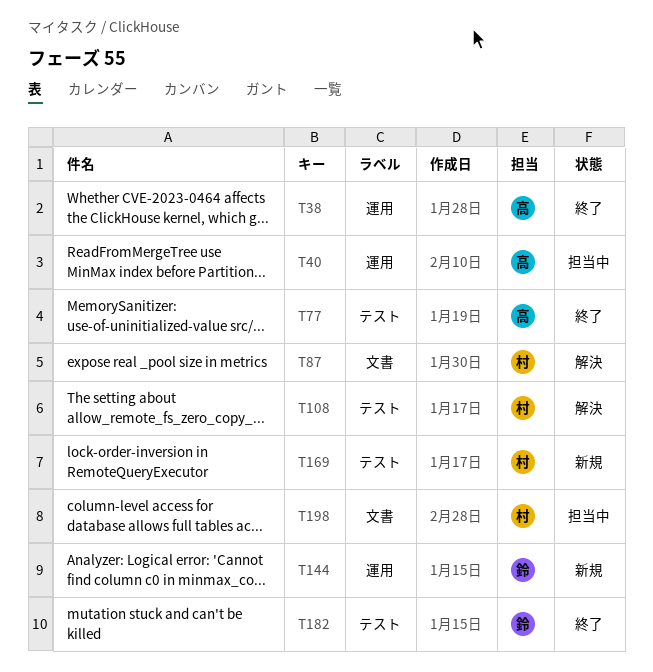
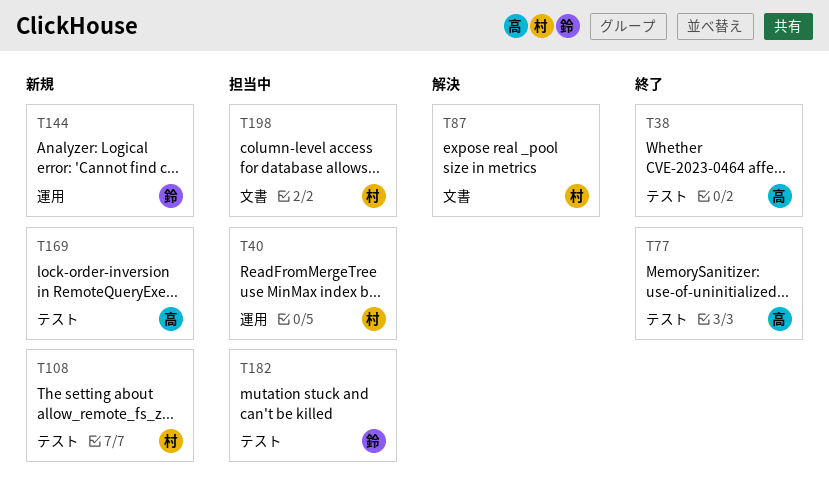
T38, label: 運用 -> テスト
T40, owner: 高 -> 村
T108, status: 解決 -> 新規
T169, owner: 村 -> 高
T182, status: 終了 -> 担当中

